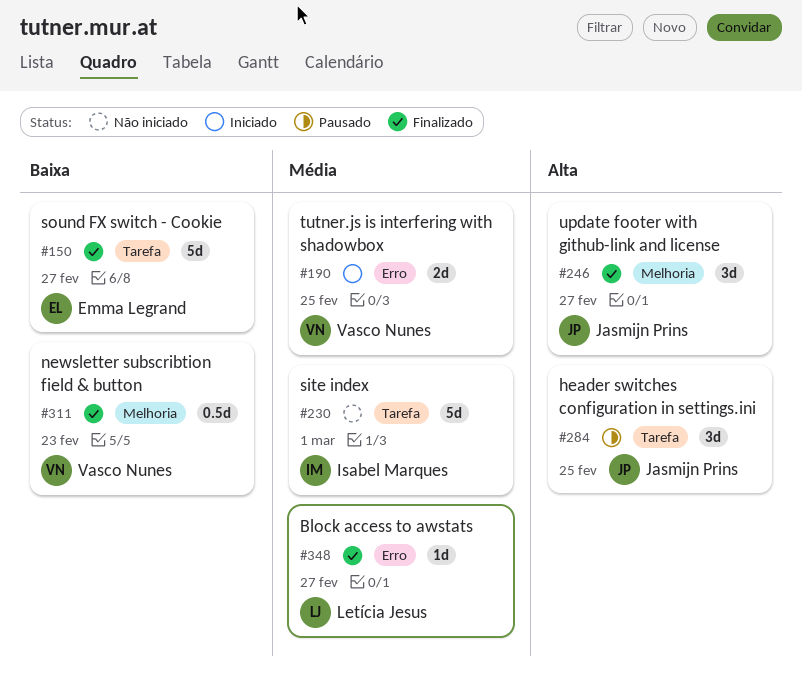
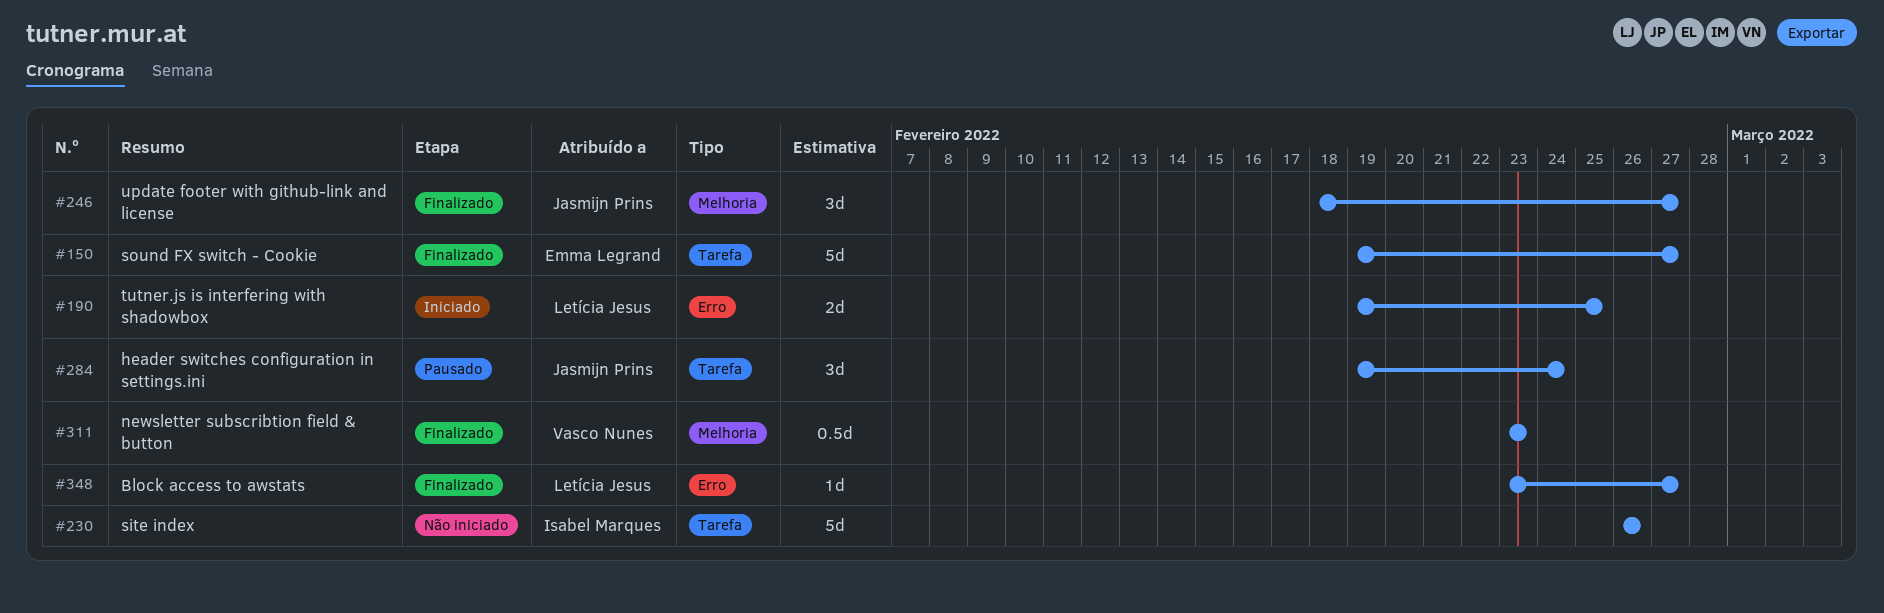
#190, owner: Vasco Nunes -> Letícia Jesus
#230, due: Mar 1 -> Feb 26
#284, due: Feb 25 -> Feb 24

